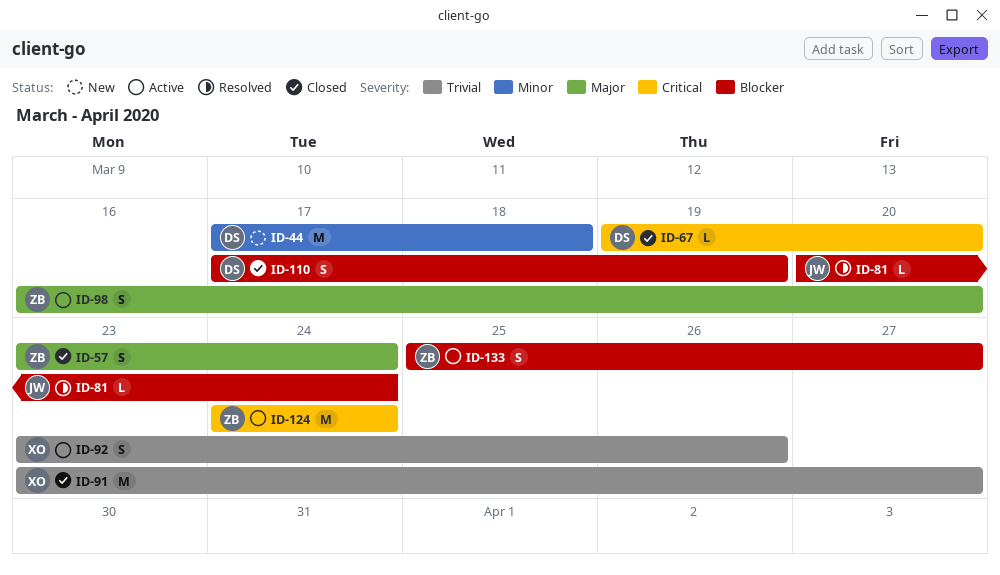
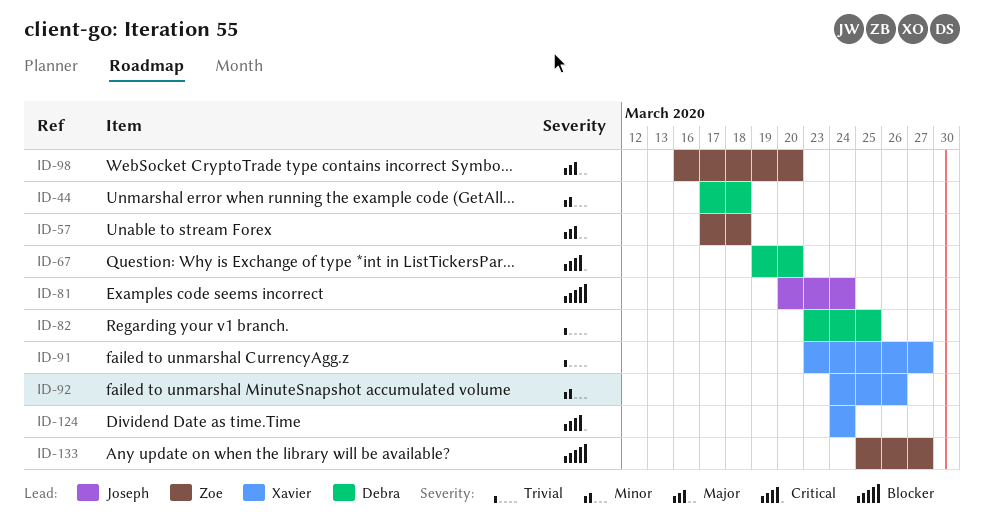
ID-57, start: Mar 23 -> Mar 17
ID-57, due: Mar 24 -> Mar 18
ID-82: none -> present
ID-92, priority: Trivial -> Minor
ID-92, start: Mar 23 -> Mar 24
ID-110: present -> none
ID-124, owner: Zoe -> Xavier

